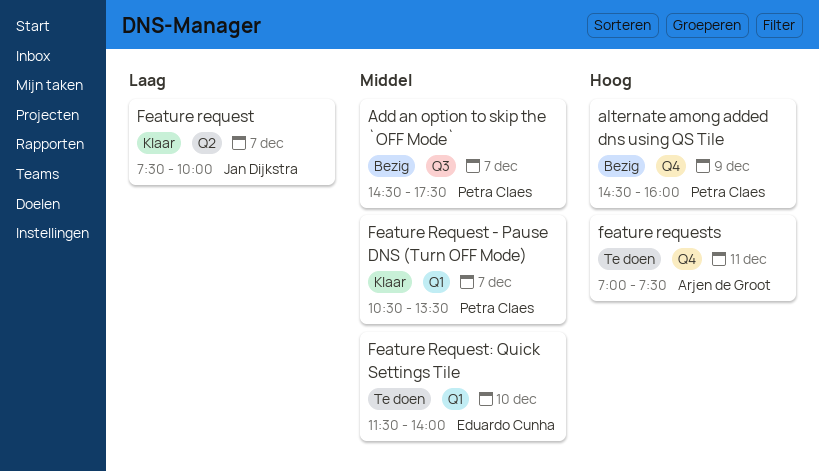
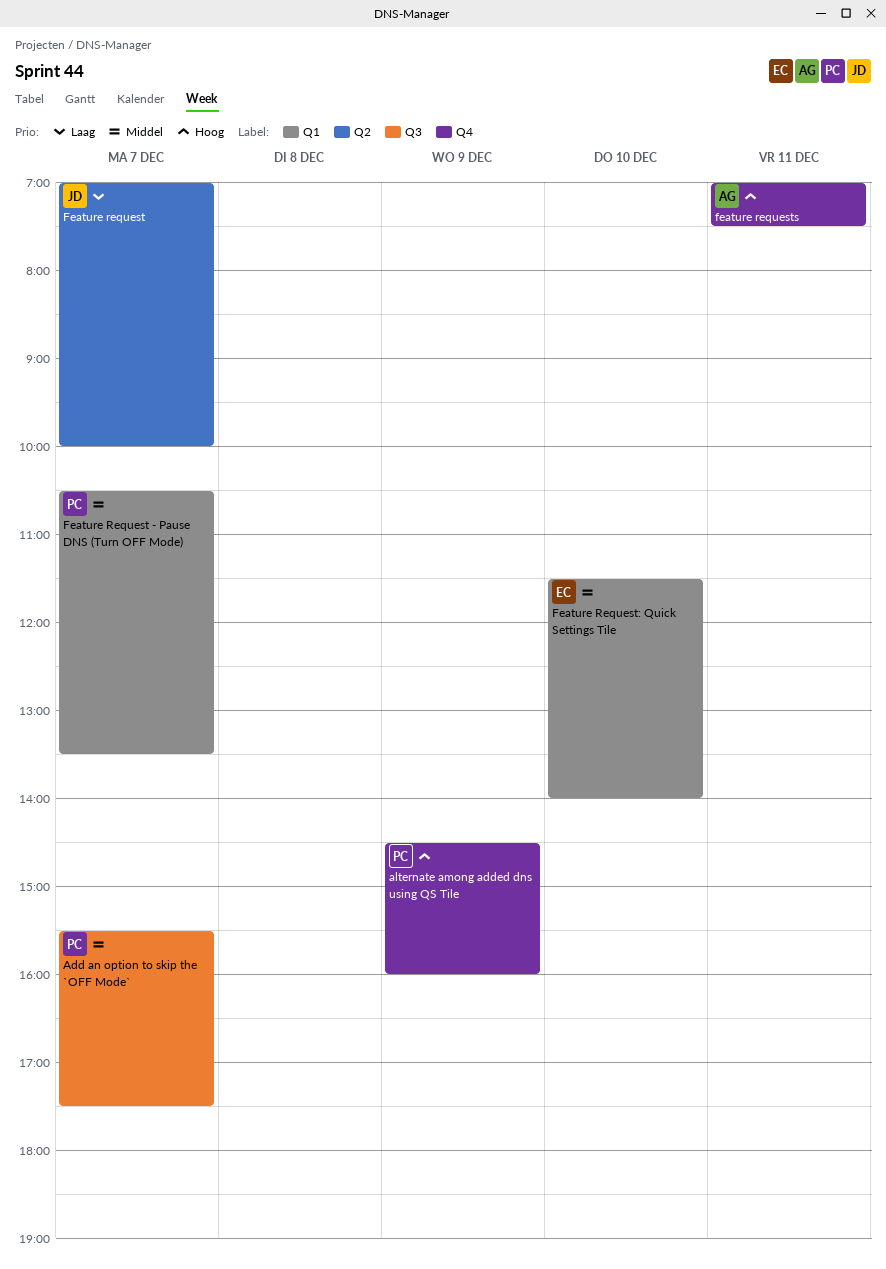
Add an option to skip the `OFF Mode`, begins: 14:30 -> 15:30
Feature request, begins: 07:30 -> 07:00

